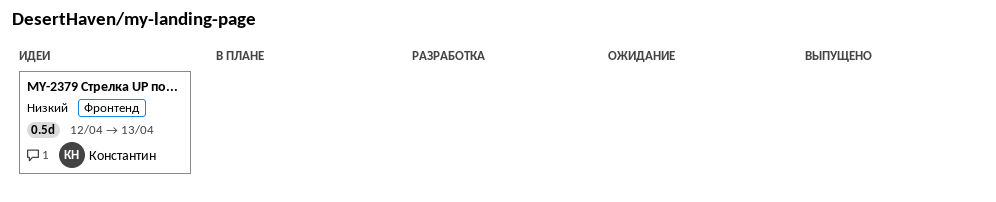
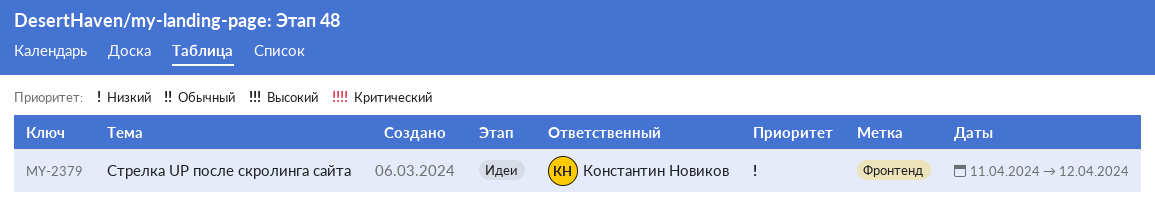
MY-2379, start: Apr 12 -> Apr 11
MY-2379, due: Apr 13 -> Apr 12

